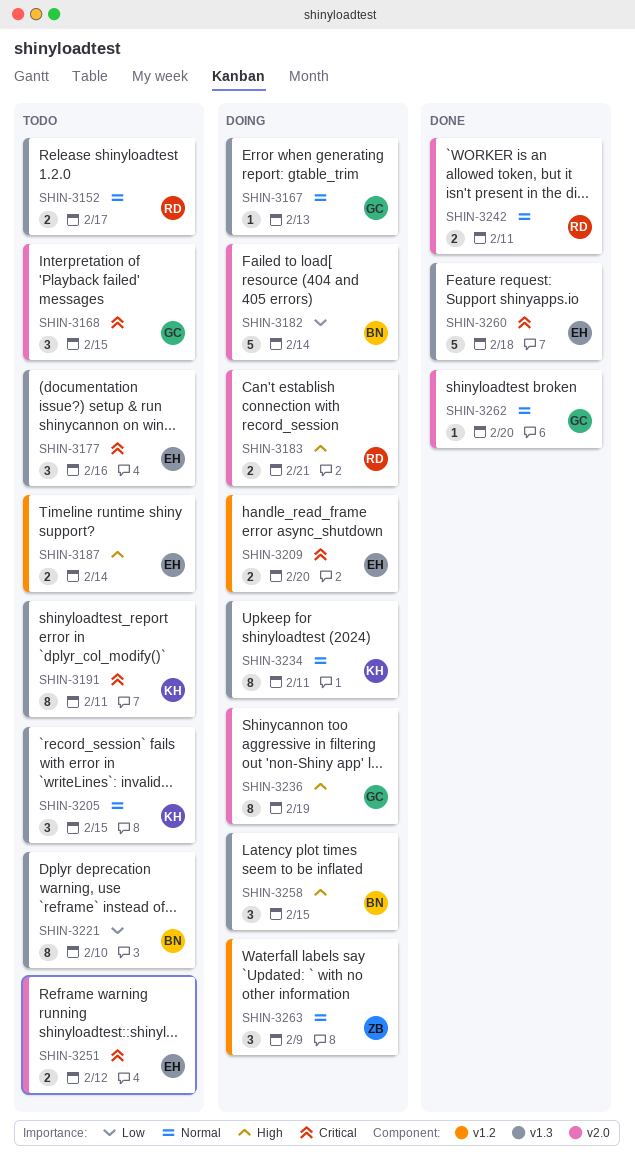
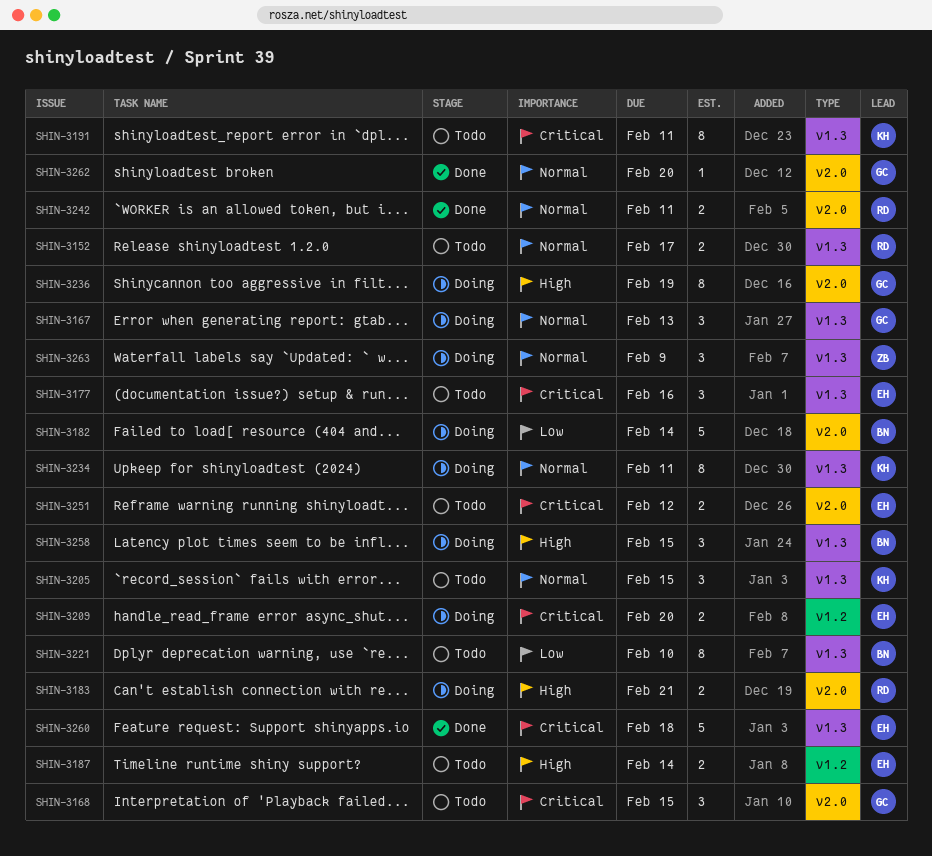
SHIN-3167, estimate: 1 -> 3
SHIN-3263, label: v1.2 -> v1.3

